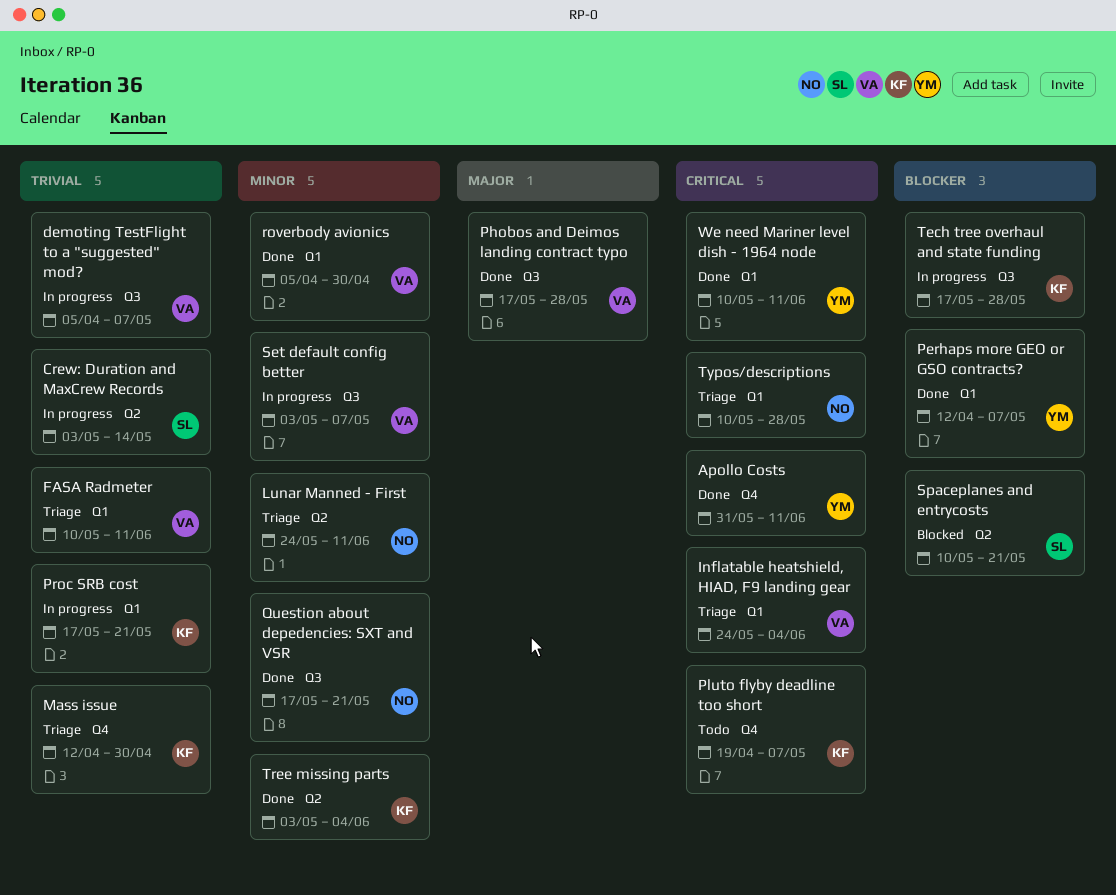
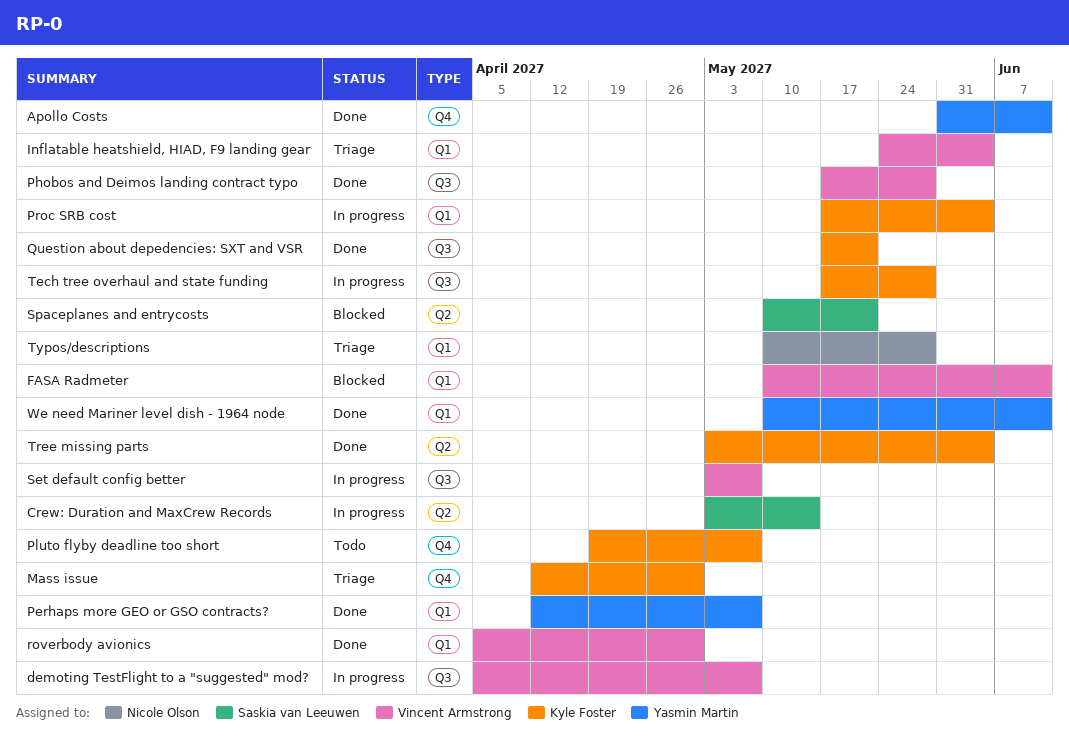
FASA Radmeter, status: Triage -> Blocked
Lunar Manned - First: present -> none
Proc SRB cost, due: May 21 -> Jun 4
Question about depedencies: SXT and VSR, owner: Nicole Olson -> Kyle Foster

